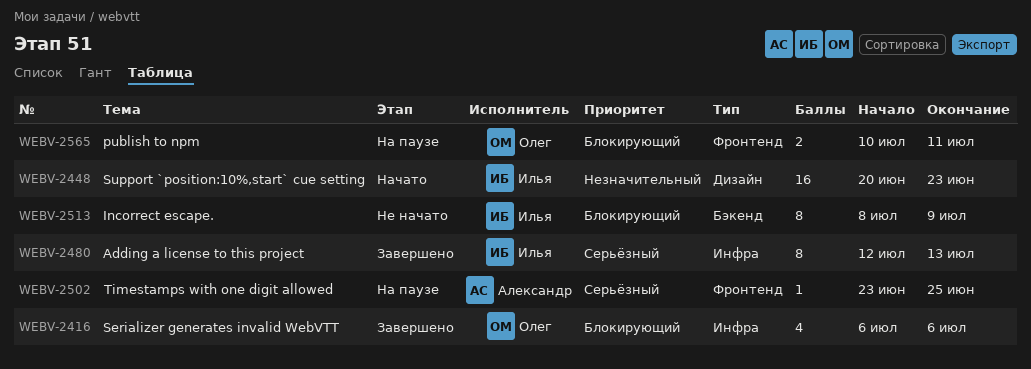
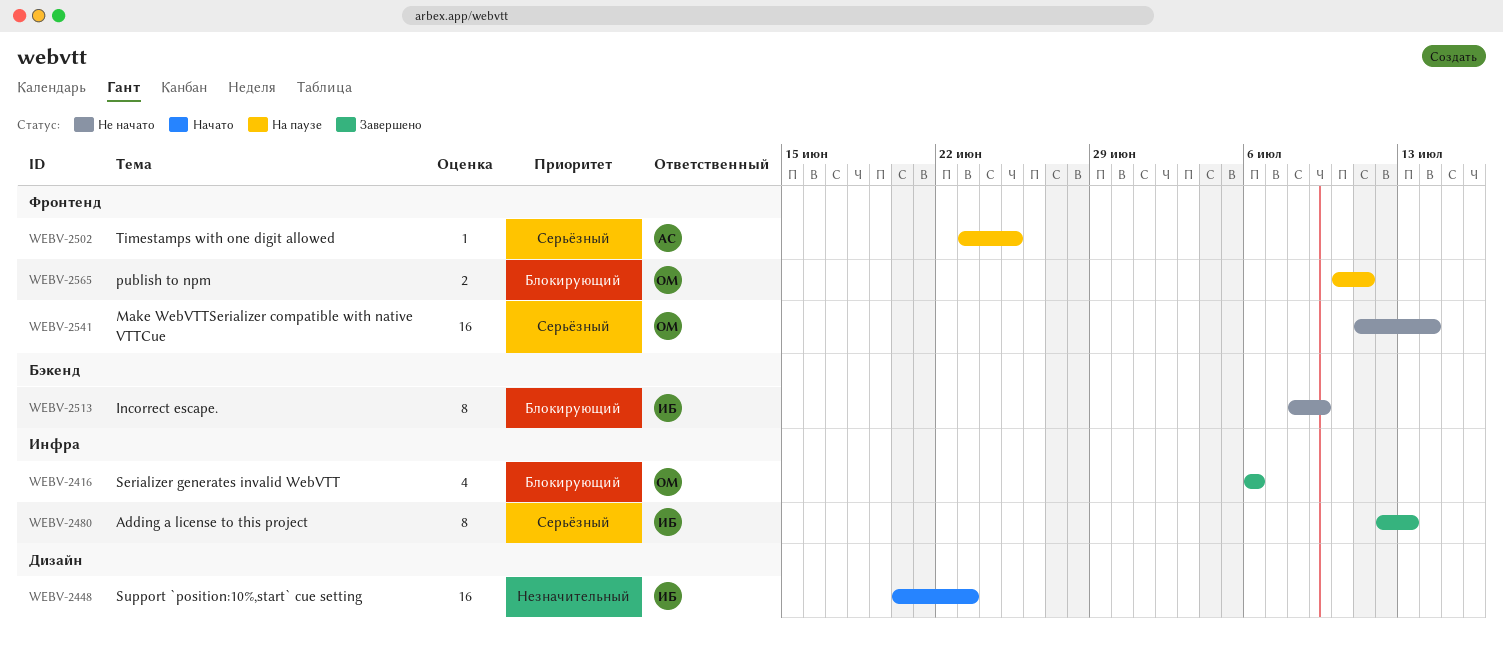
WEBV-2541: none -> present

